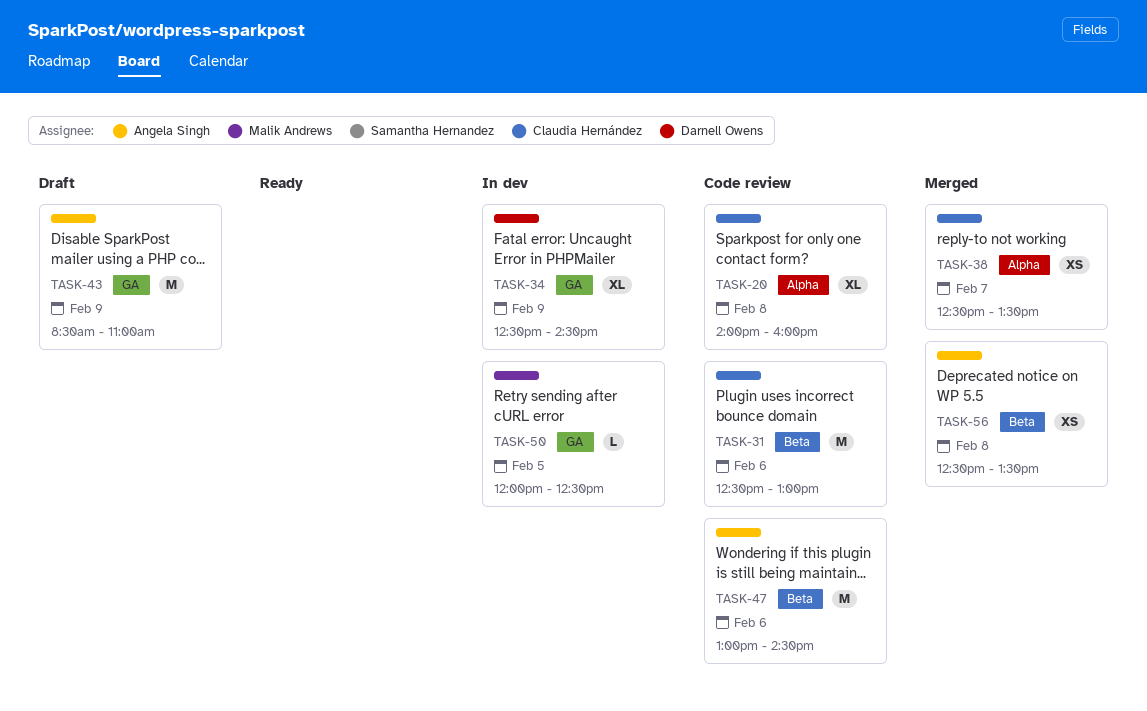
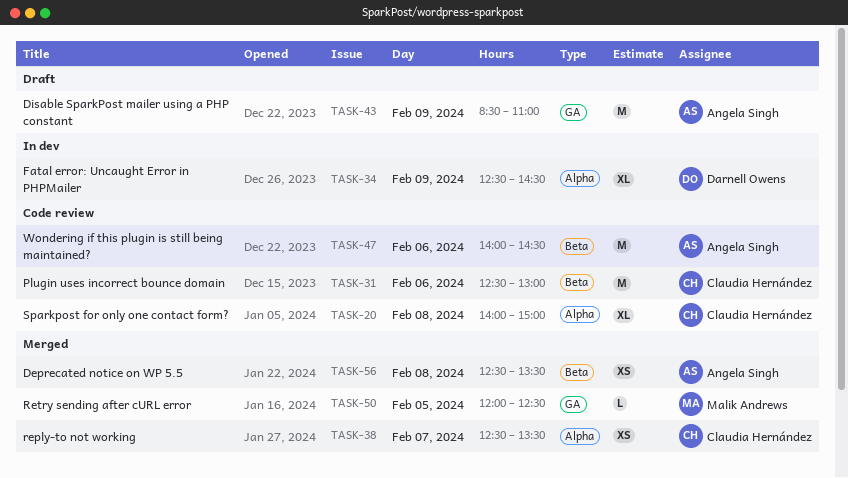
TASK-20, ends: 16:00 -> 15:00
TASK-34, label: GA -> Alpha
TASK-47, begins: 13:00 -> 14:00
TASK-50, status: In dev -> Merged

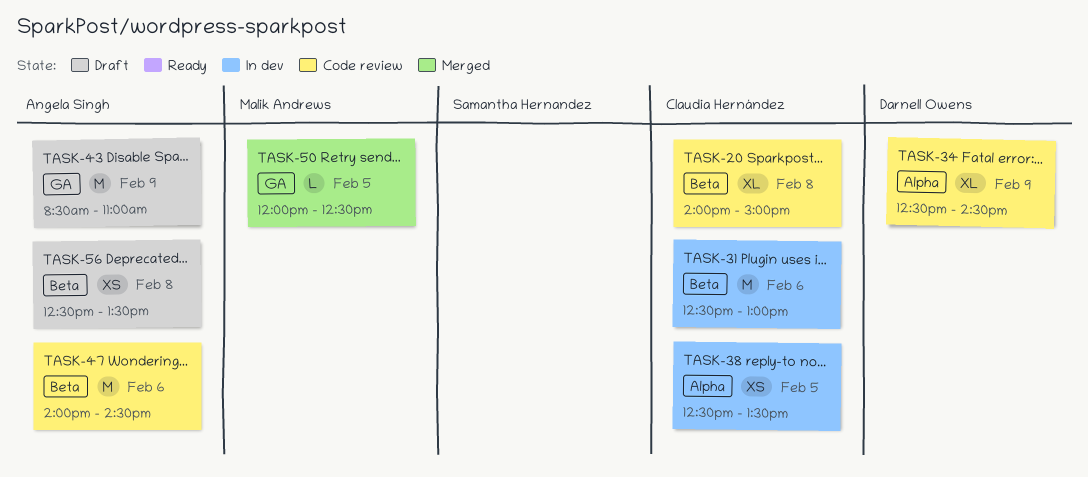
TASK-20, label: Alpha -> Beta
TASK-31, status: Code review -> In dev
TASK-34, status: In dev -> Code review
TASK-38, status: Merged -> In dev
TASK-38, day: Feb 7 -> Feb 5
TASK-56, status: Merged -> Draft

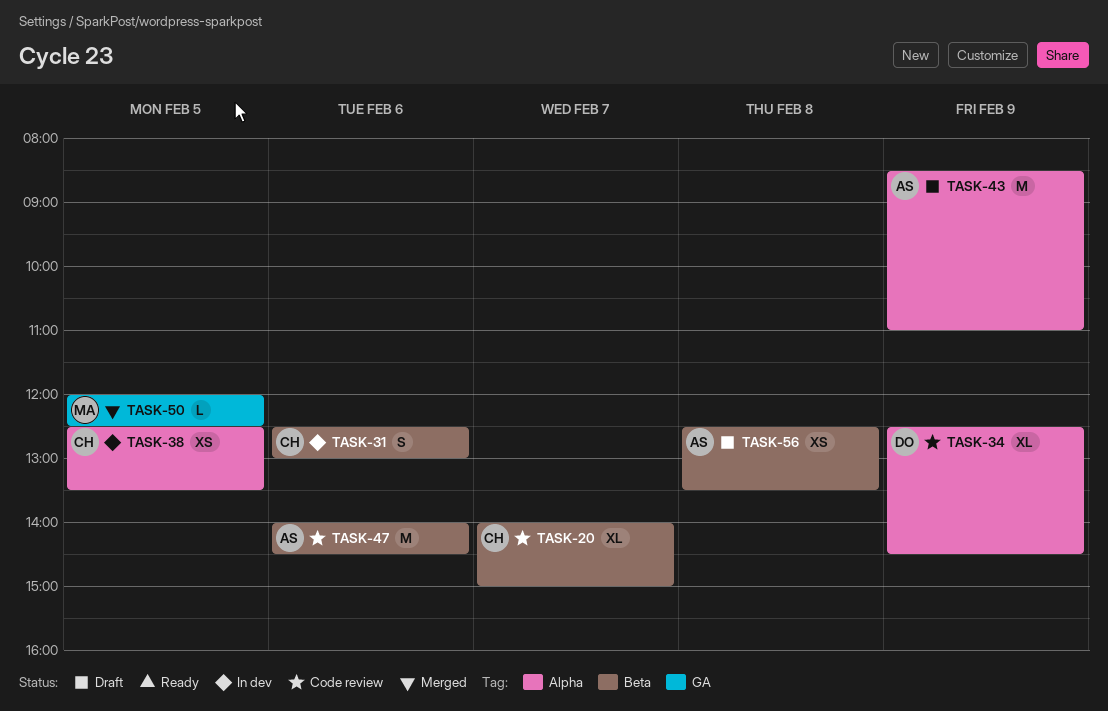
TASK-20, day: Feb 8 -> Feb 7
TASK-31, estimate: M -> S
TASK-43, label: GA -> Alpha

